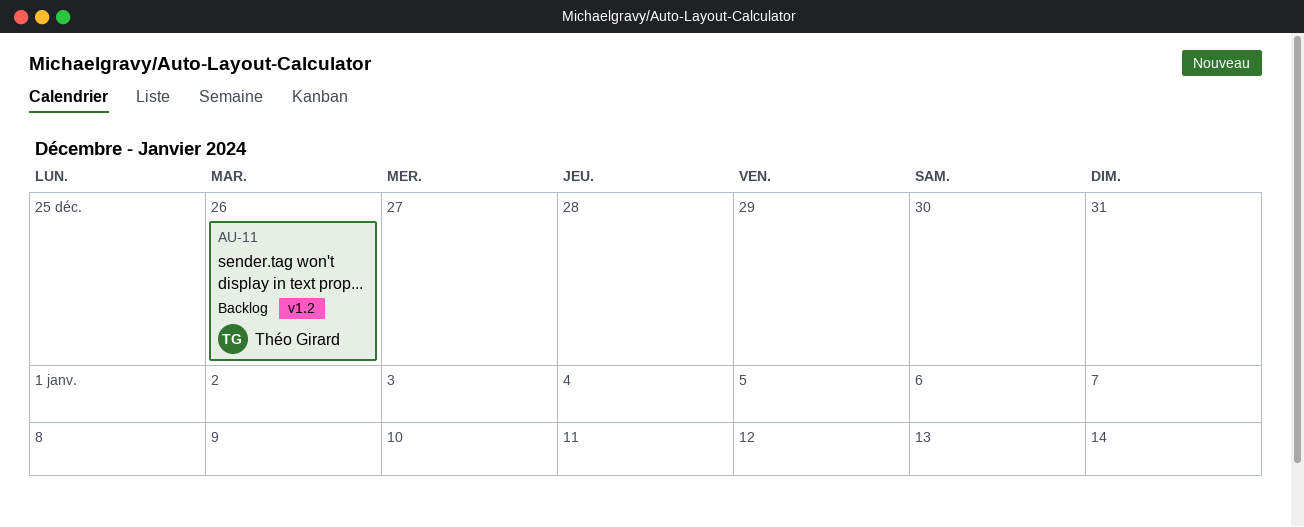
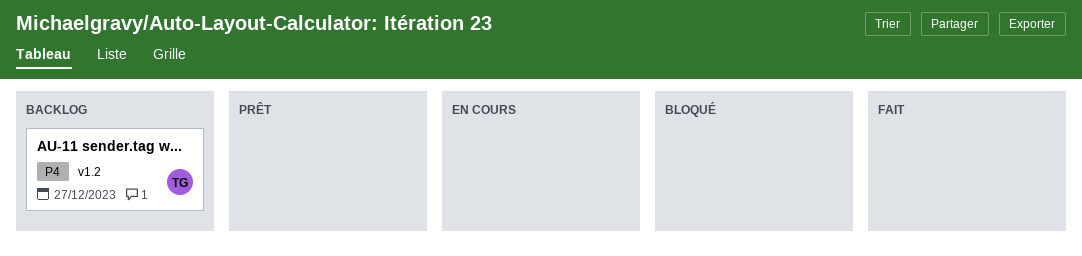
AU-11, due: Dec 26 -> Dec 27

